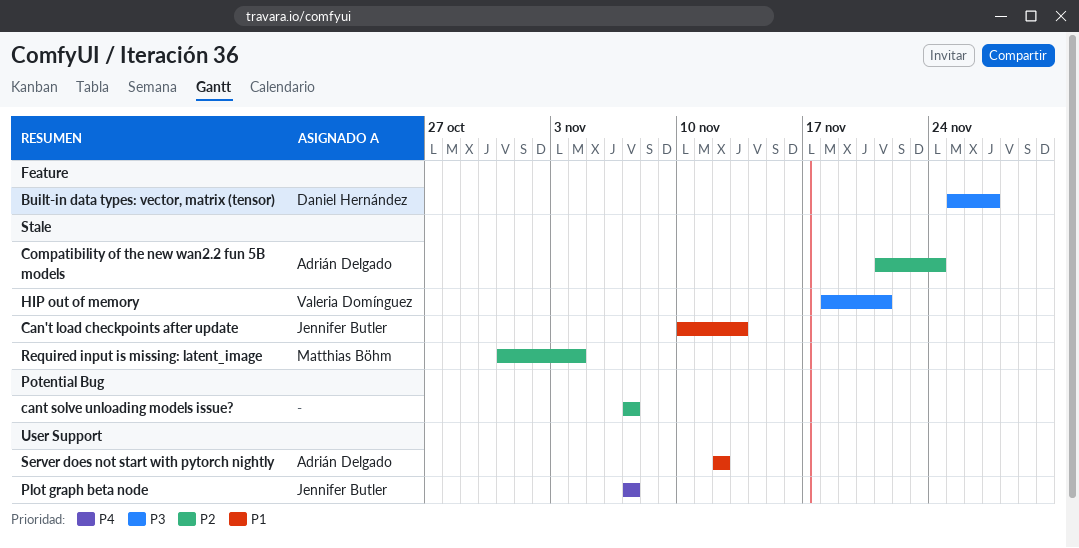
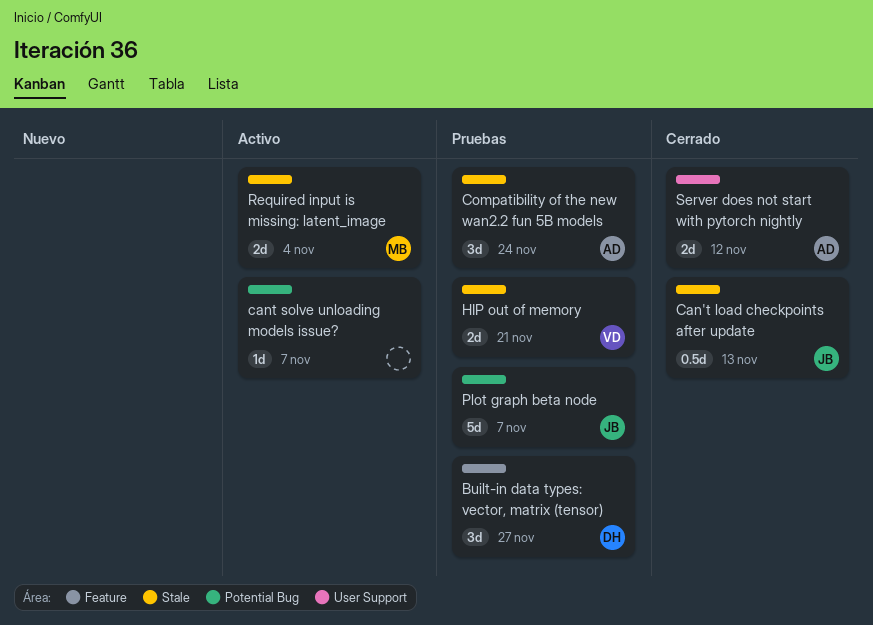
Plot graph beta node, label: User Support -> Potential Bug

